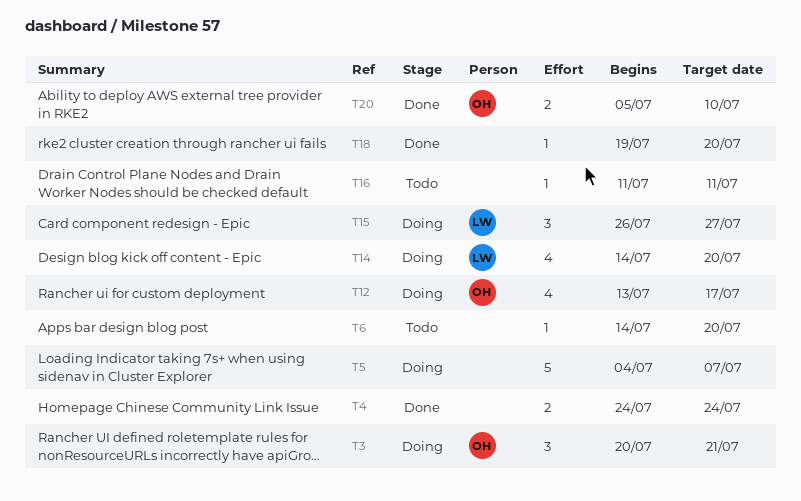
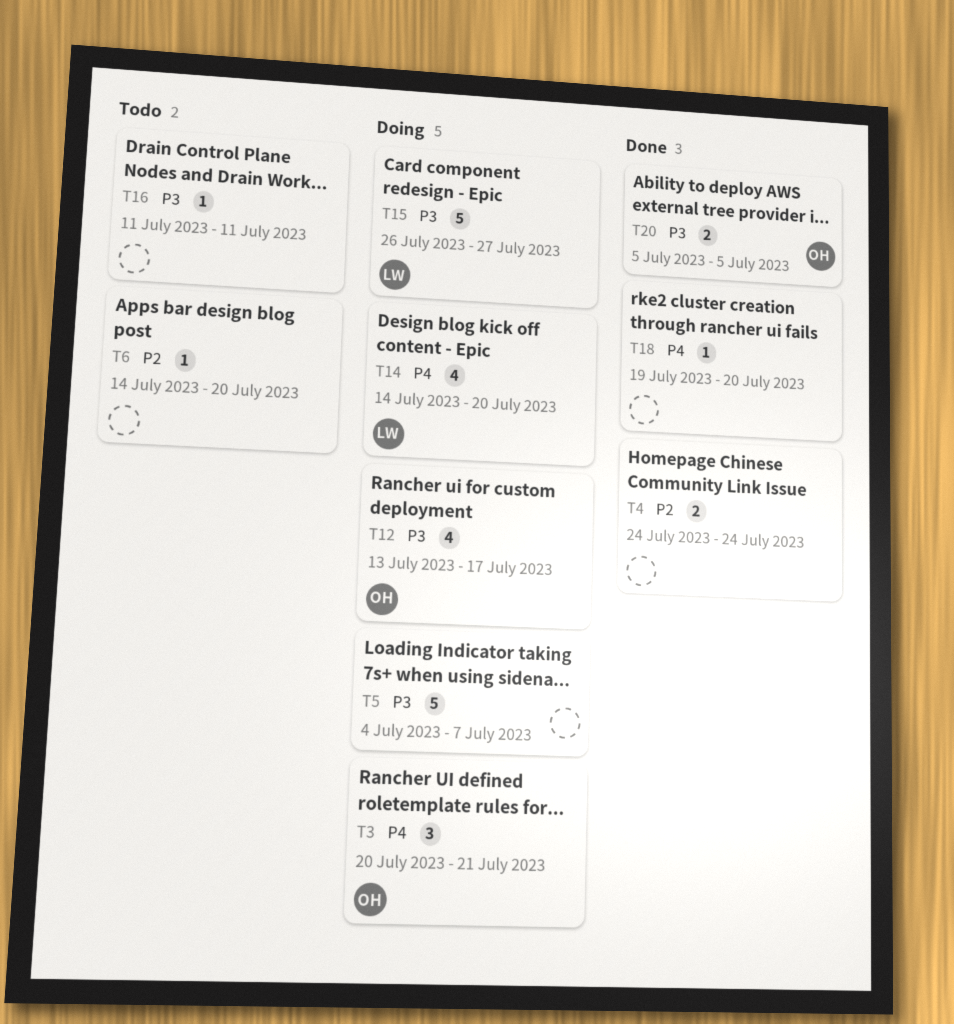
T15, estimate: 3 -> 5
T20, due: Jul 10 -> Jul 5

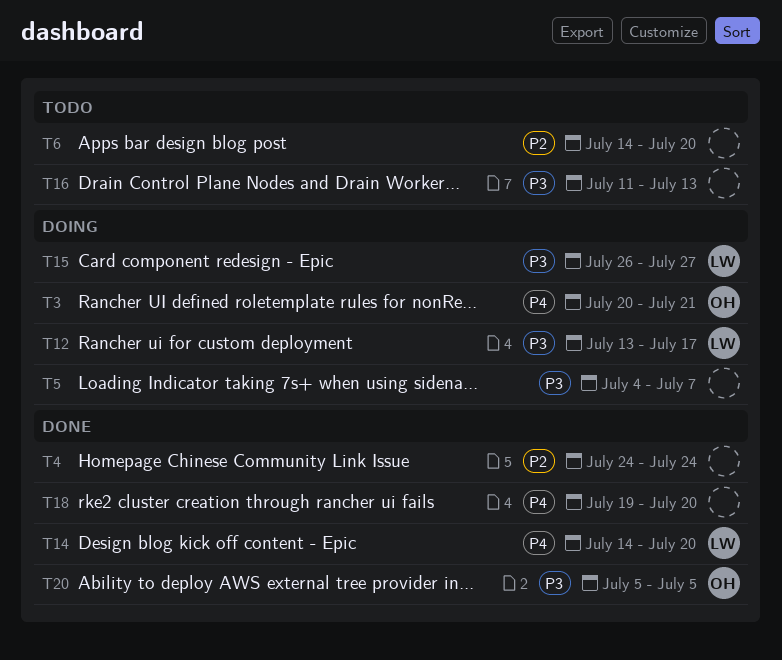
T12, owner: OH -> LW
T14, status: Doing -> Done
T16, due: Jul 11 -> Jul 13

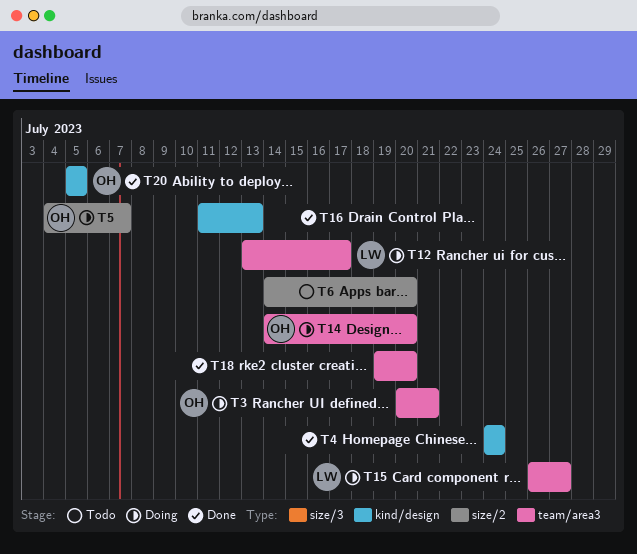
T5, owner: none -> OH
T14, status: Done -> Doing
T14, owner: LW -> OH
T16, status: Todo -> Done

